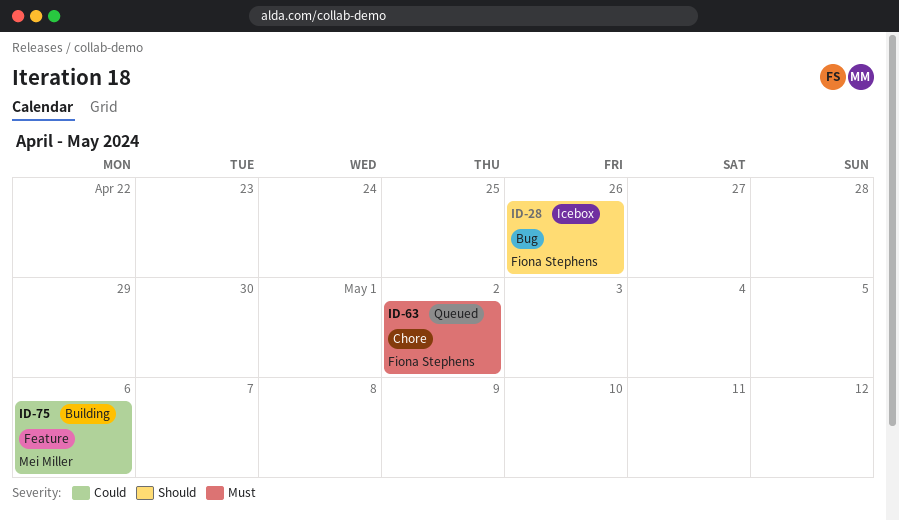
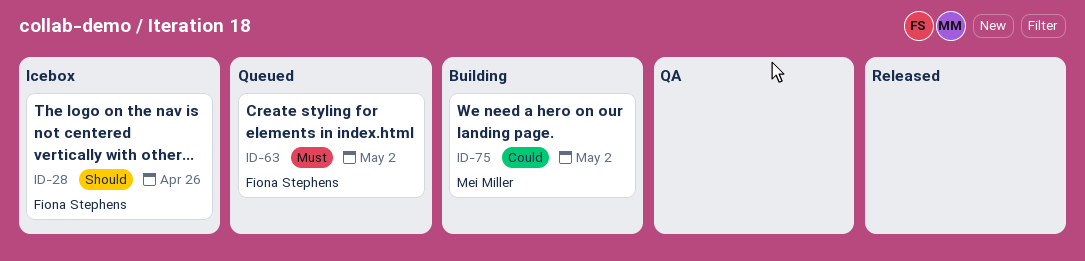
ID-75, due: May 6 -> May 2

